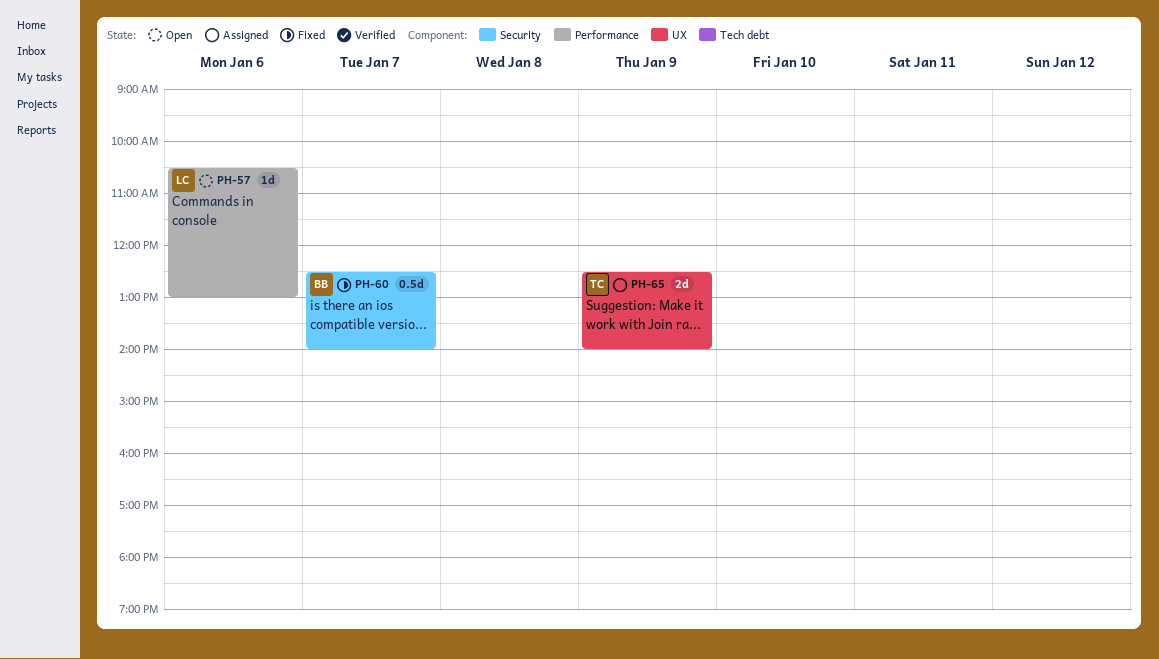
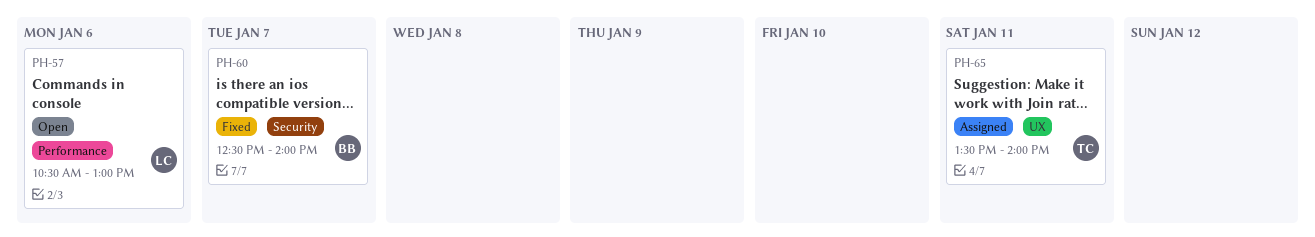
PH-65, day: Jan 9 -> Jan 11
PH-65, begins: 12:30 -> 13:30

